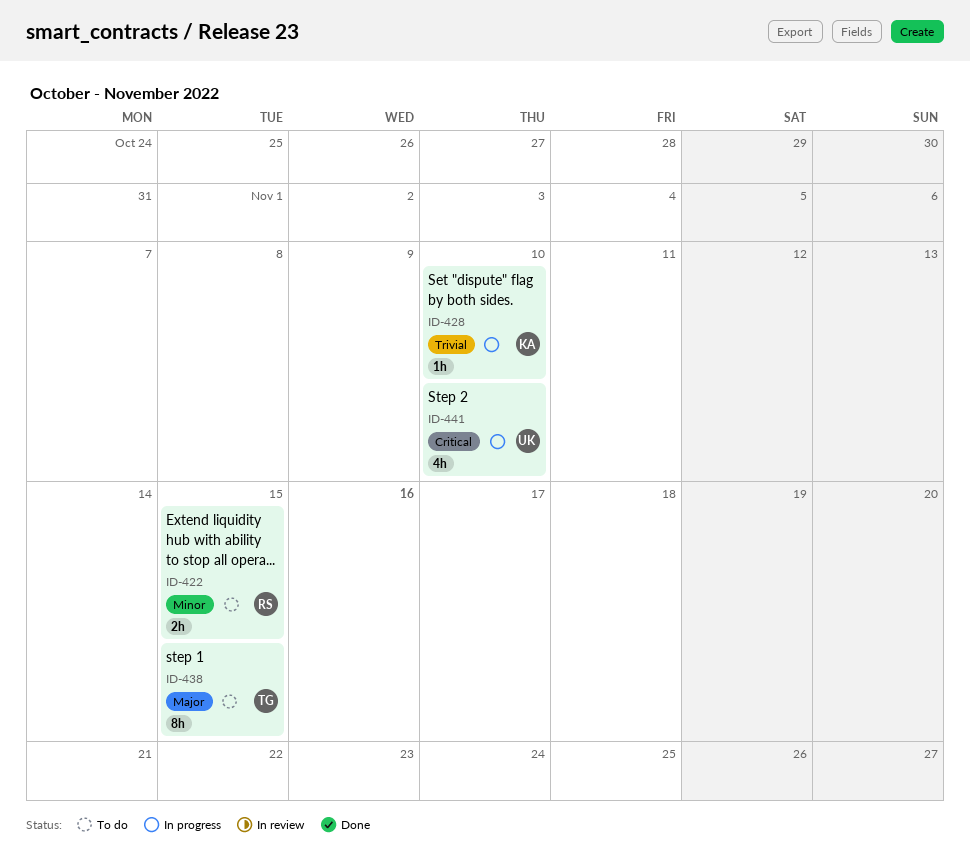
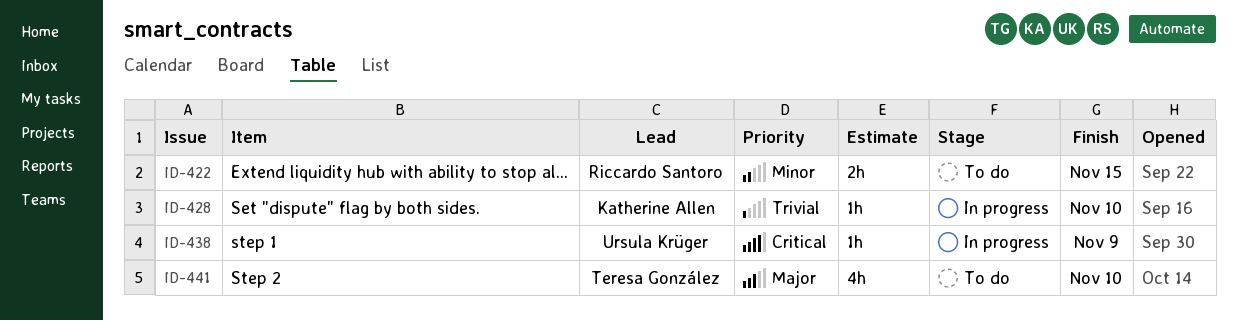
ID-438, status: To do -> In progress
ID-438, owner: Teresa González -> Ursula Krüger
ID-438, priority: Major -> Critical
ID-438, estimate: 8h -> 1h
ID-438, due: Nov 15 -> Nov 9
ID-441, status: In progress -> To do
ID-441, owner: Ursula Krüger -> Teresa González
ID-441, priority: Critical -> Major

